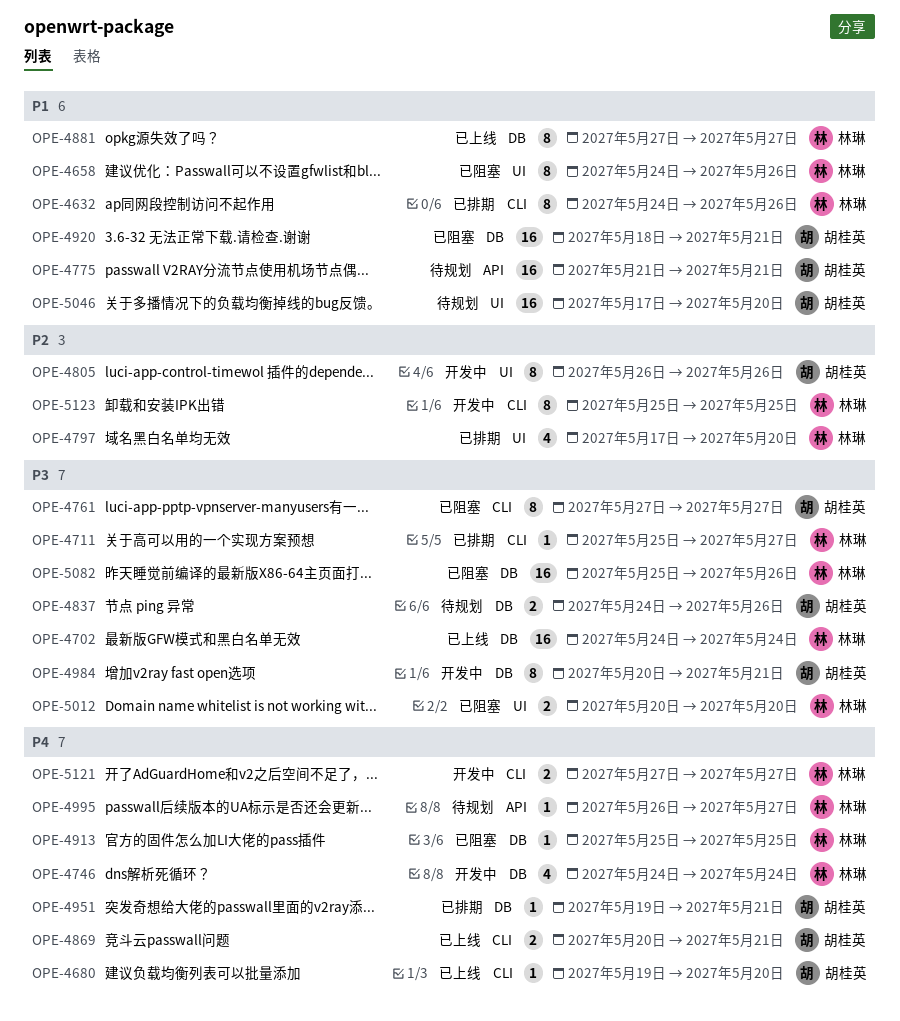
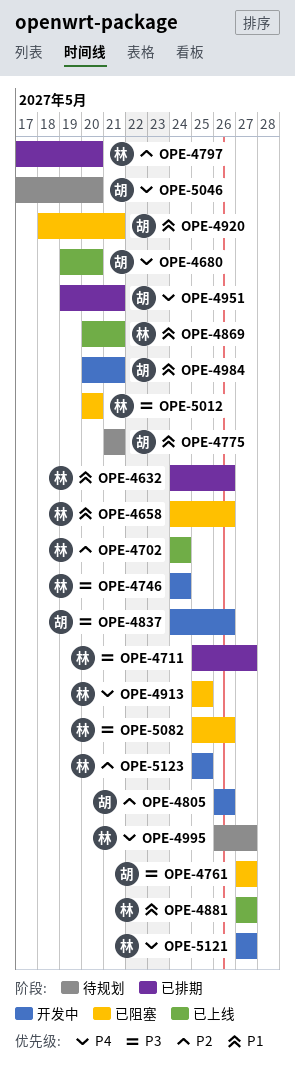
OPE-4702, priority: P3 -> P2
OPE-4746, priority: P4 -> P3
OPE-4837, status: 待规划 -> 开发中
OPE-4869, owner: 胡桂英 -> 林琳
OPE-4869, priority: P4 -> P1
OPE-4984, priority: P3 -> P1
OPE-5046, priority: P1 -> P4

